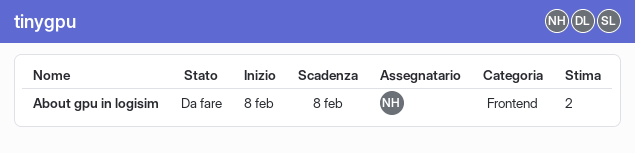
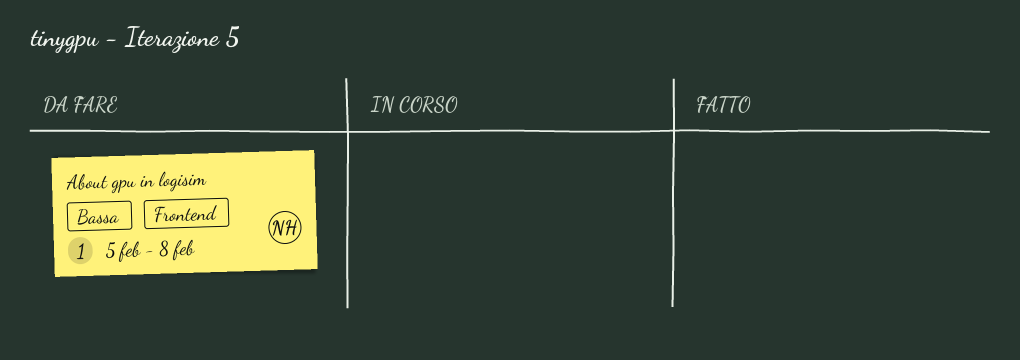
About gpu in logisim, estimate: 2 -> 1
About gpu in logisim, start: Feb 8 -> Feb 5

